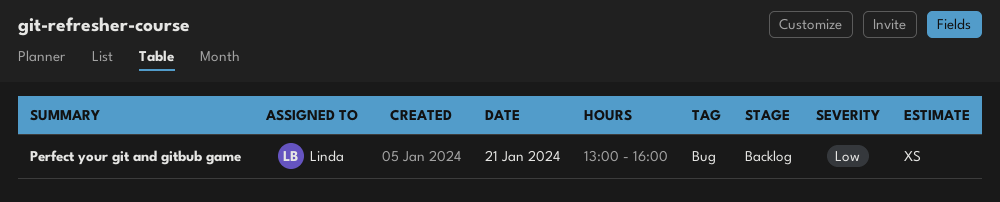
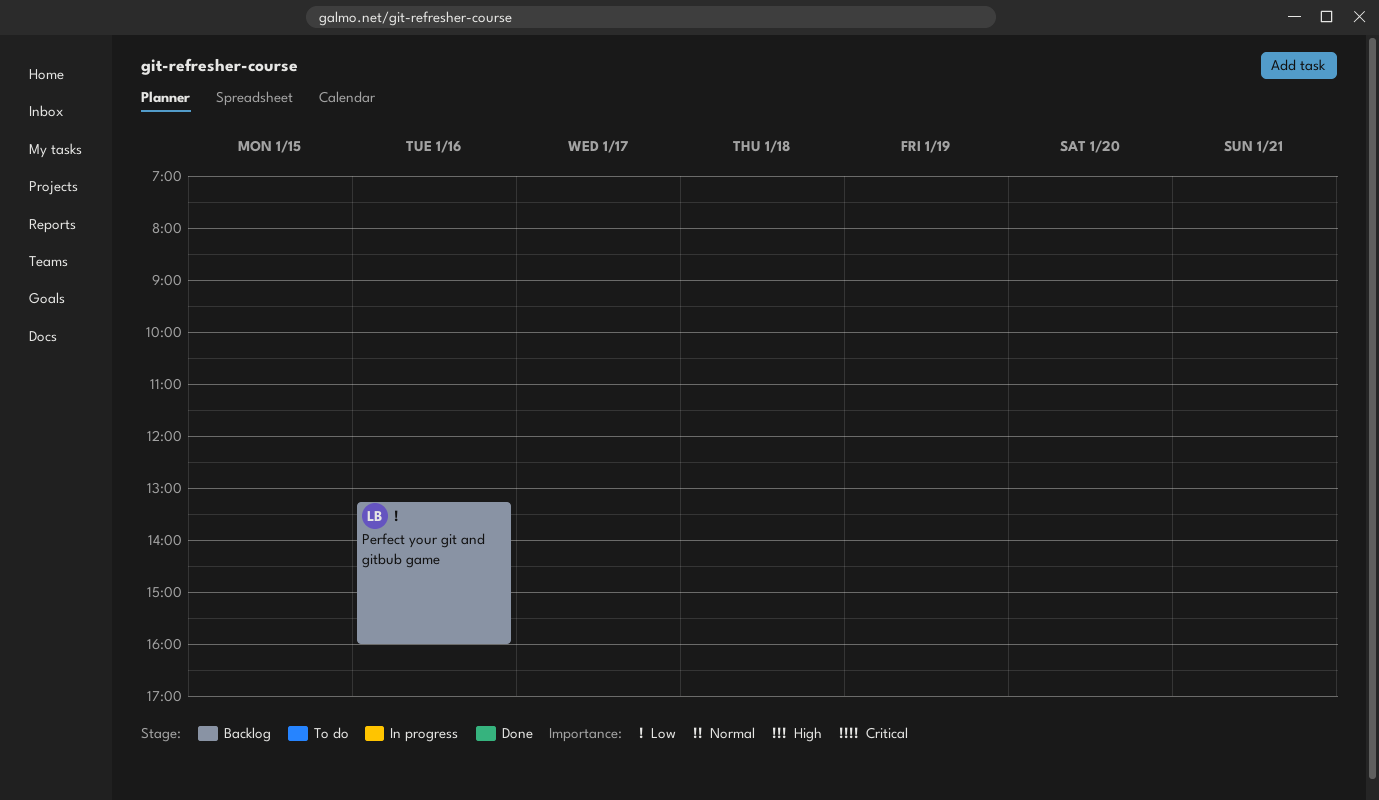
Perfect your git and gitbub game, day: Jan 21 -> Jan 16
Perfect your git and gitbub game, begins: 13:00 -> 13:15

